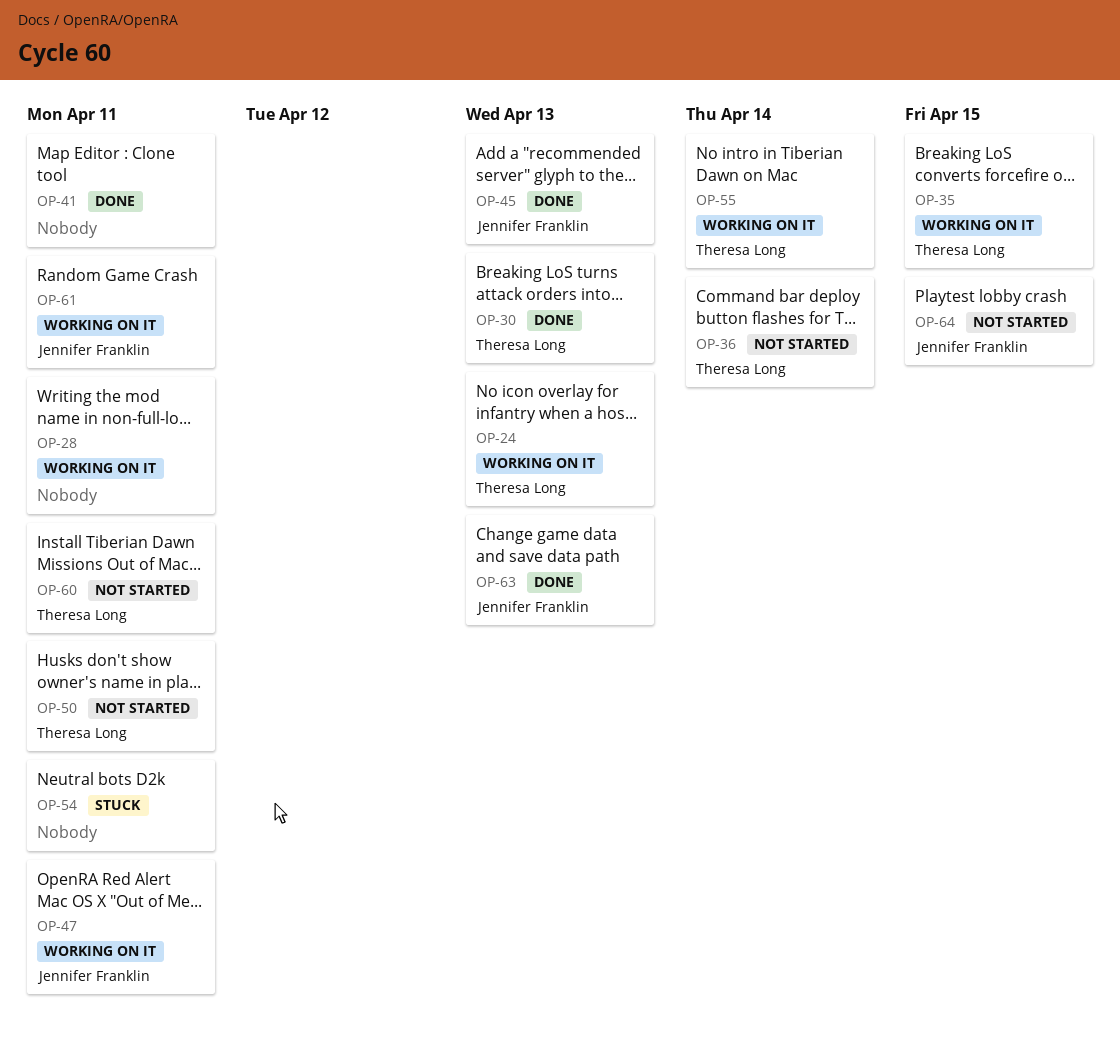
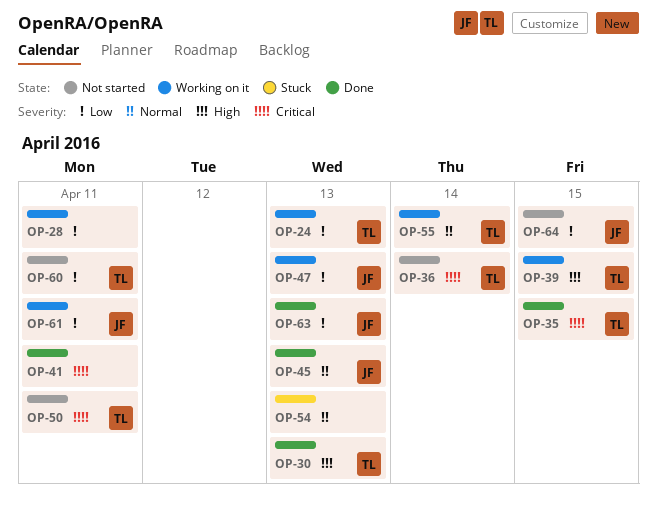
OP-35, status: Working on it -> Done
OP-39: none -> present
OP-47, due: Apr 11 -> Apr 13
OP-54, due: Apr 11 -> Apr 13

